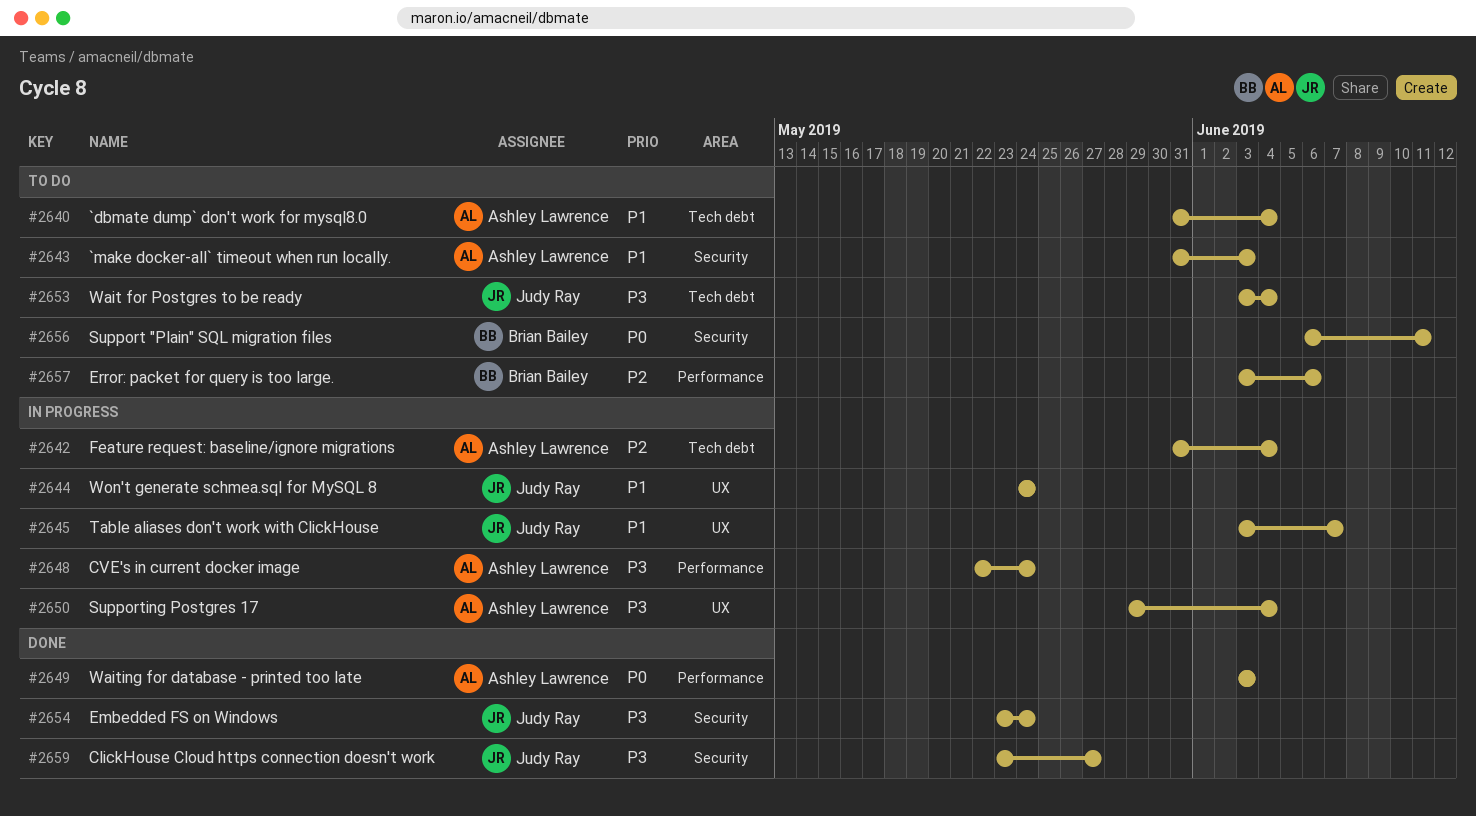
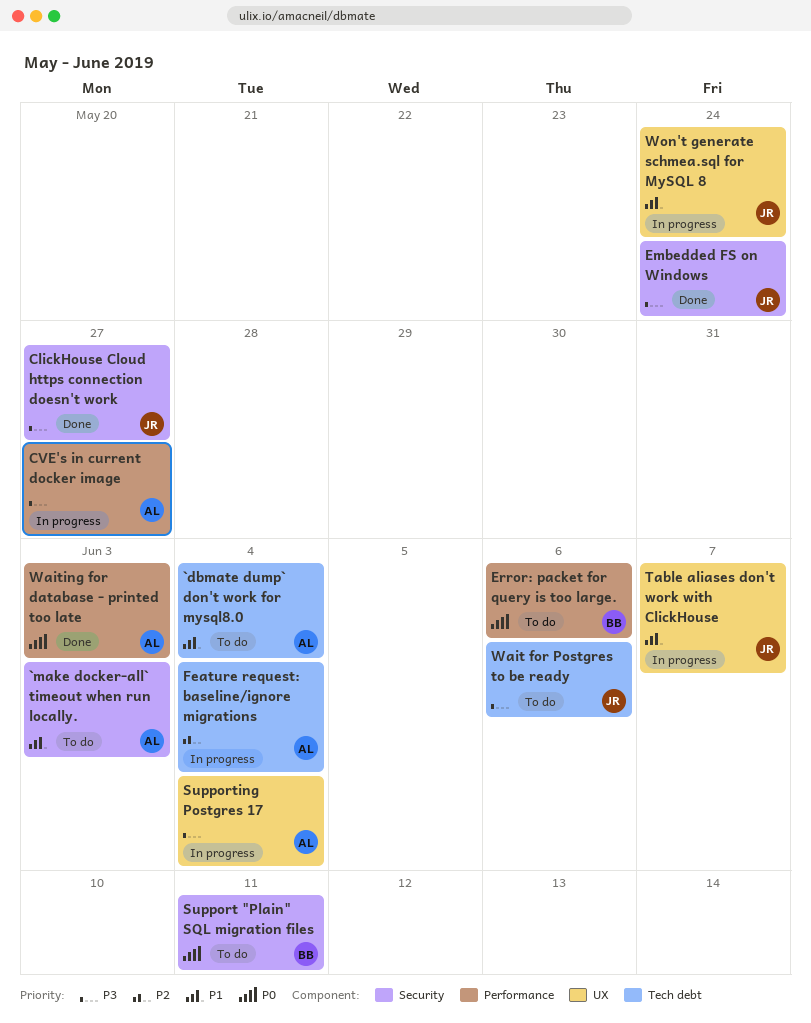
CVE's in current docker image, due: May 24 -> May 27
Error: packet for query is too large., priority: P2 -> P0
Wait for Postgres to be ready, due: Jun 4 -> Jun 6

